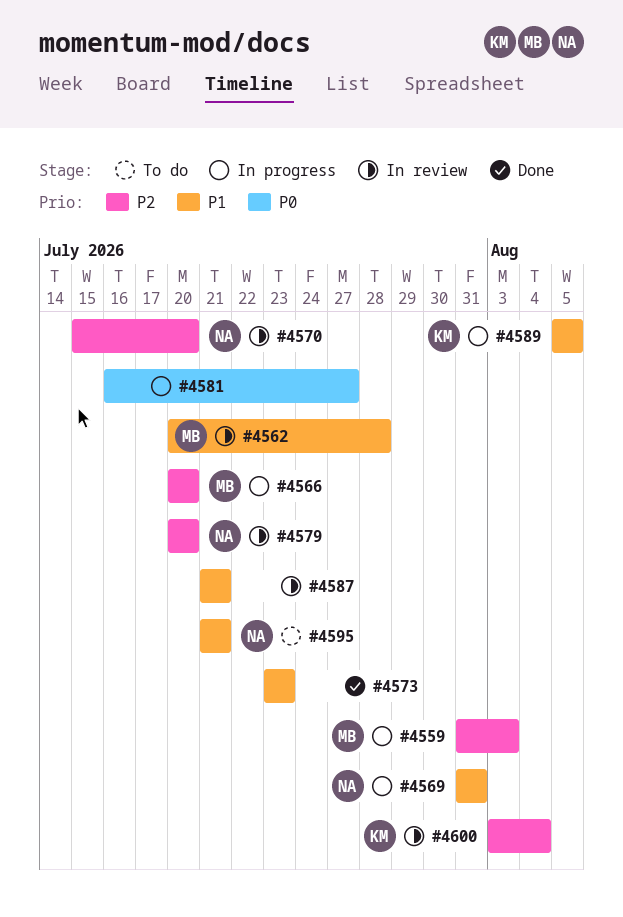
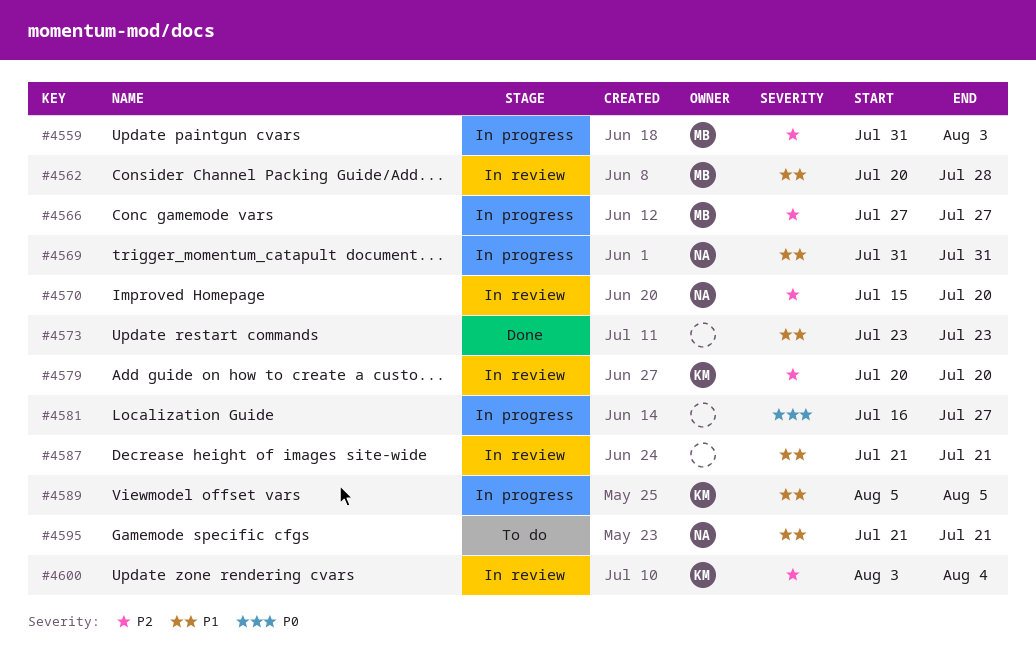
#4566, start: Jul 20 -> Jul 27
#4566, due: Jul 20 -> Jul 27
#4579, owner: NA -> KM

